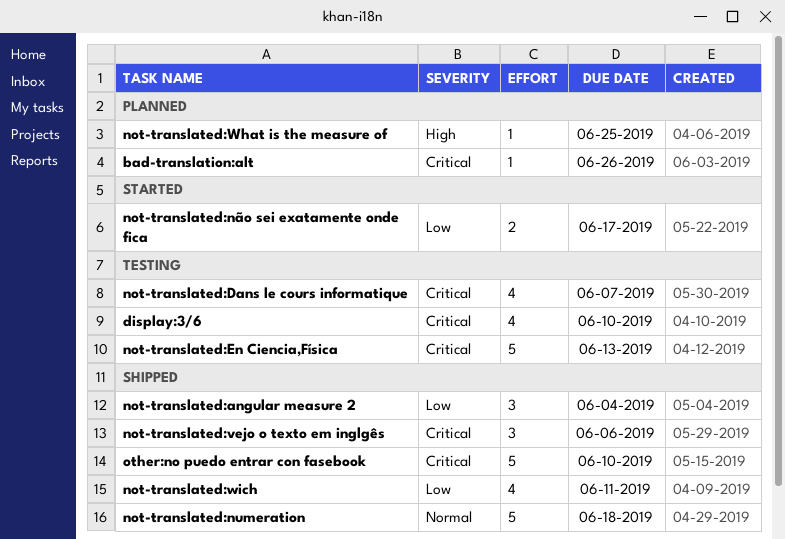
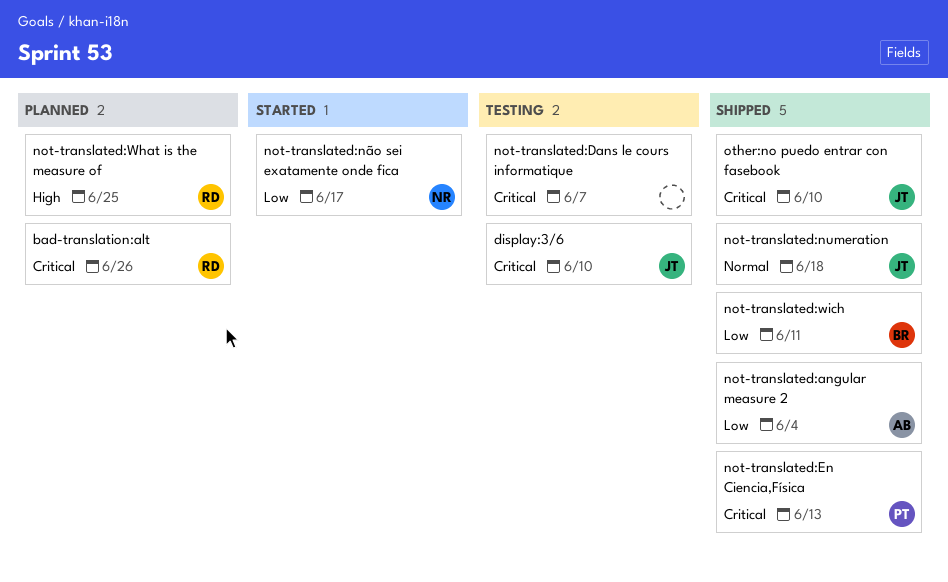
not-translated:En Ciencia,Física, status: Testing -> Shipped
not-translated:vejo o texto em inglgês: present -> none

